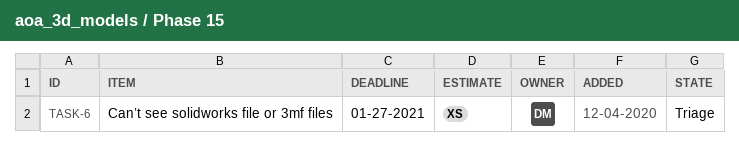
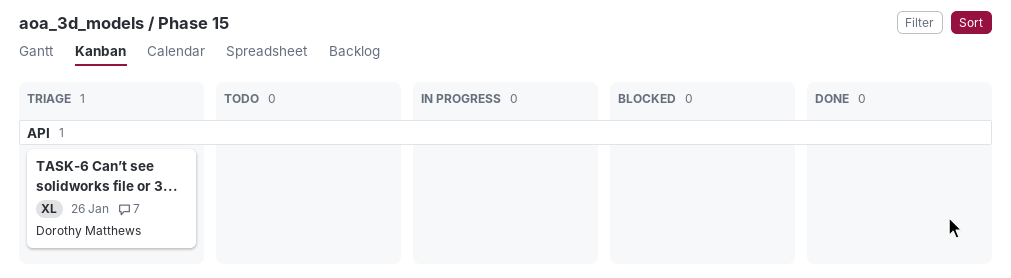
TASK-6, estimate: XS -> XL
TASK-6, due: Jan 27 -> Jan 26

